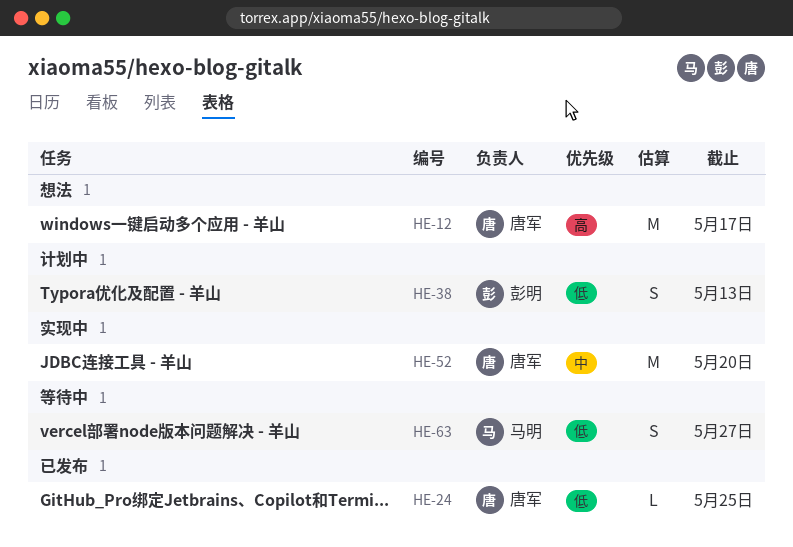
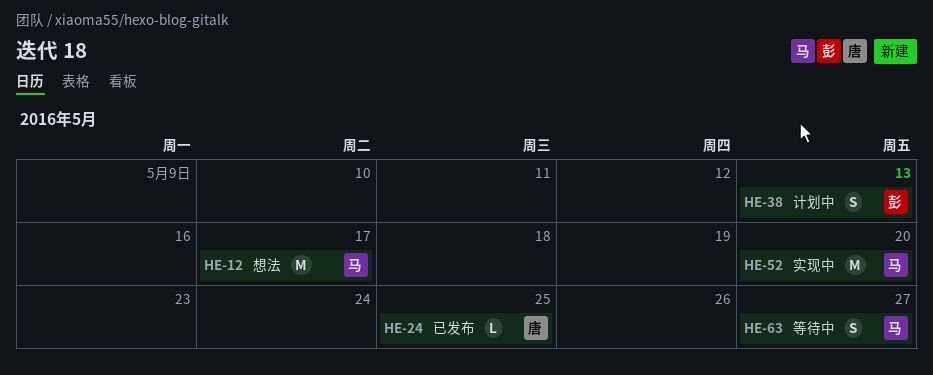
HE-12, owner: 唐军 -> 马明
HE-52, owner: 唐军 -> 马明

